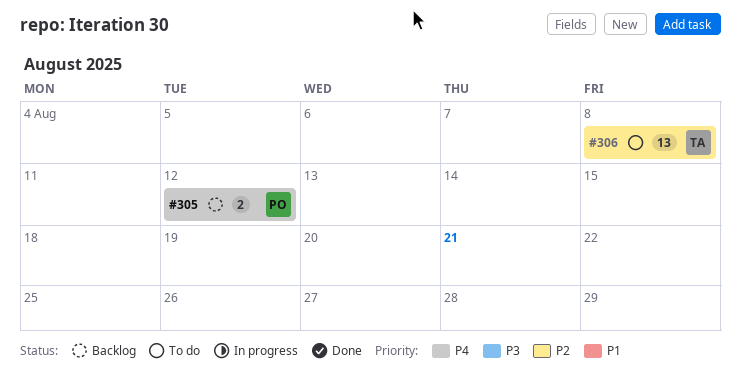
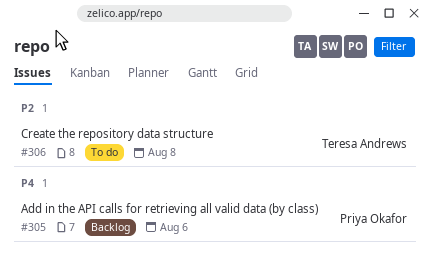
#305, due: Aug 12 -> Aug 6

